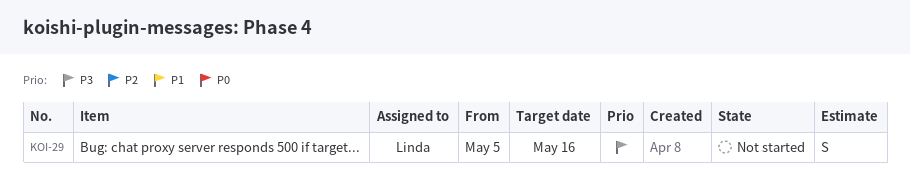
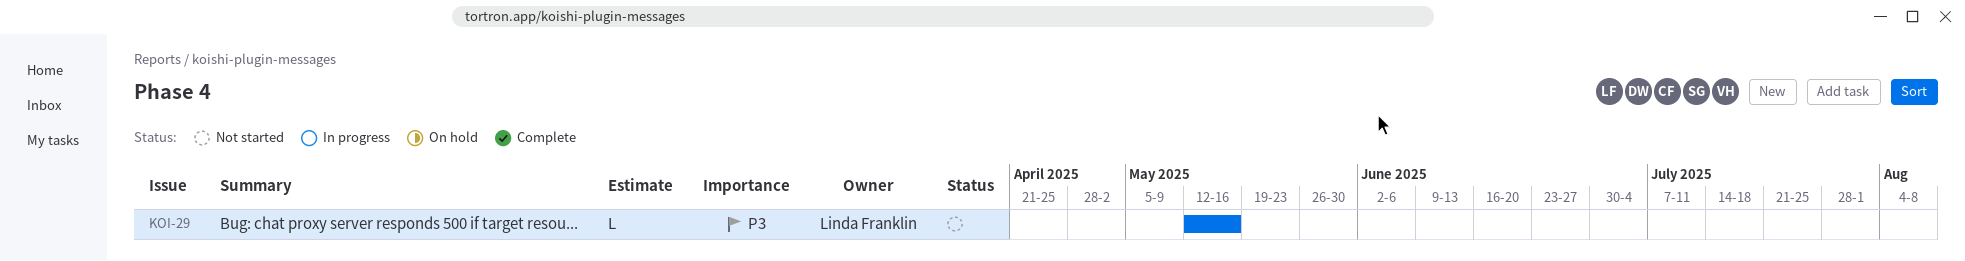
KOI-29, estimate: S -> L
KOI-29, start: May 5 -> May 12

